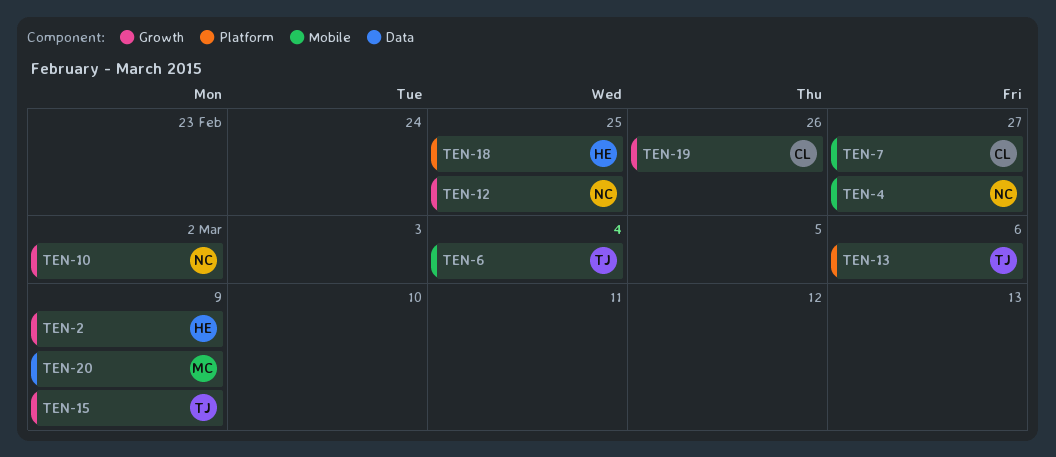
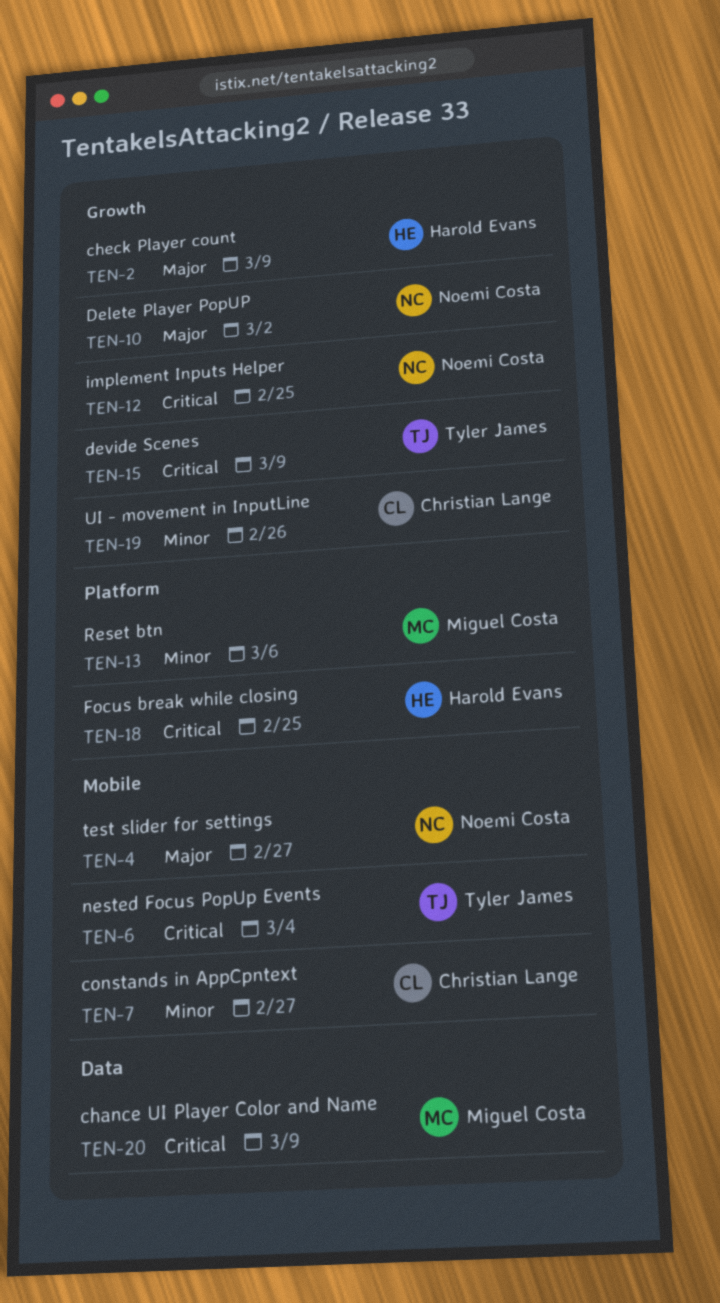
TEN-13, owner: Tyler James -> Miguel Costa

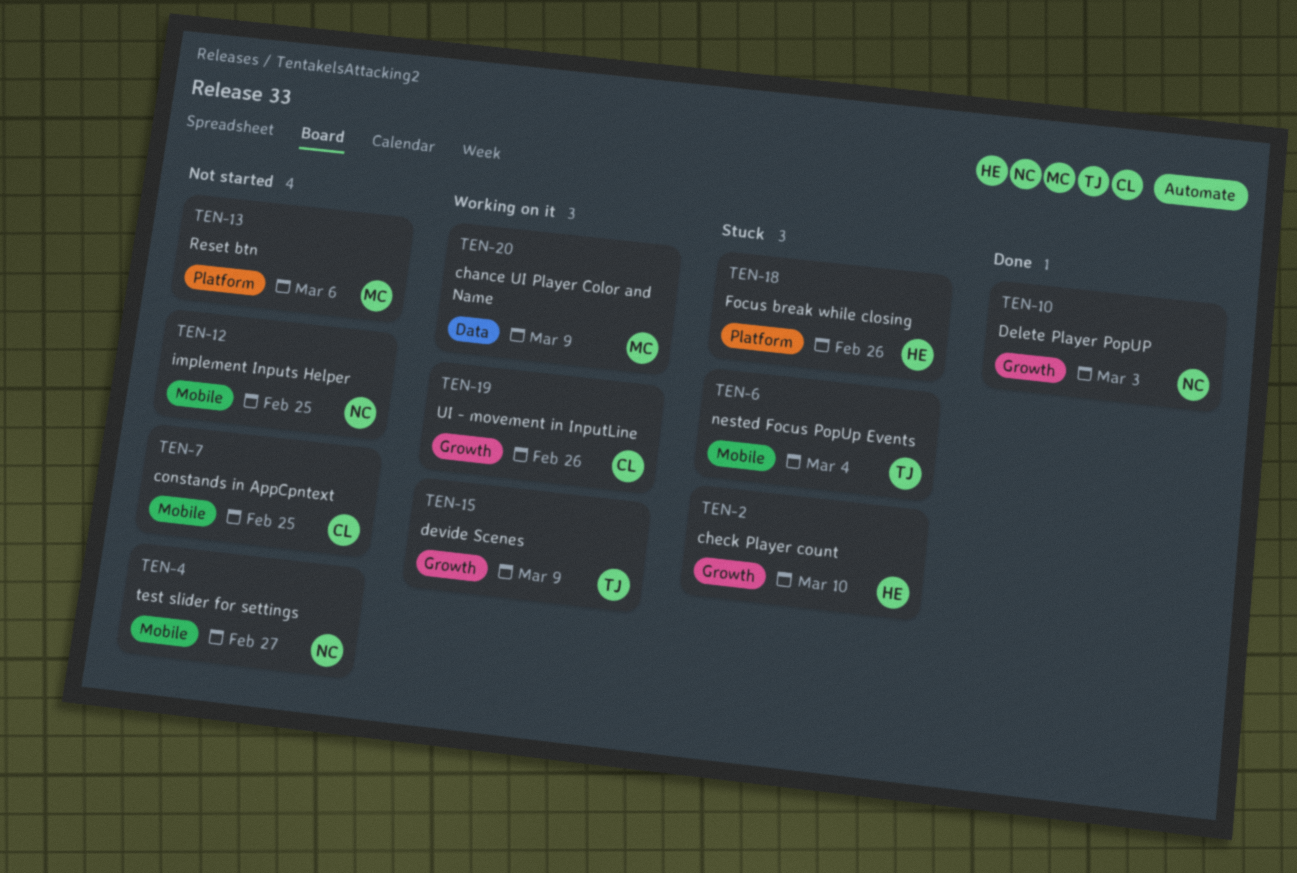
TEN-2, due: Mar 9 -> Mar 10
TEN-7, due: Feb 27 -> Feb 25
TEN-10, due: Mar 2 -> Mar 3
TEN-12, label: Growth -> Mobile
TEN-18, due: Feb 25 -> Feb 26

